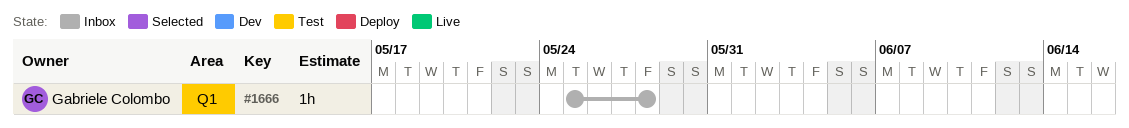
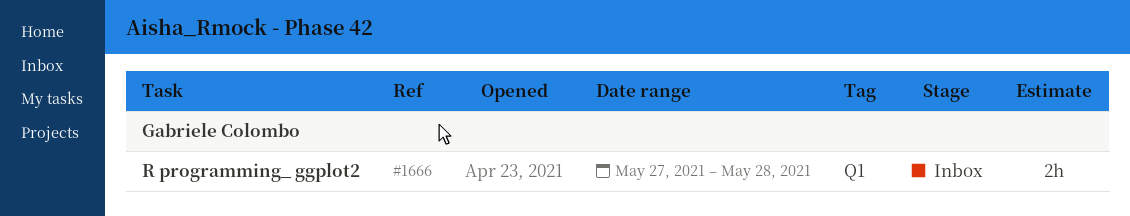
#1666, estimate: 1h -> 2h
#1666, start: May 25 -> May 27

